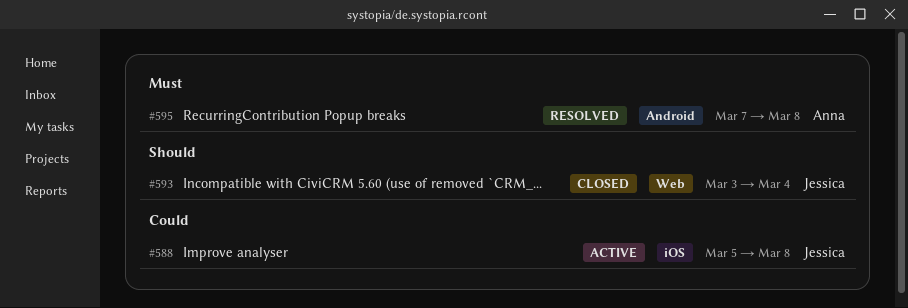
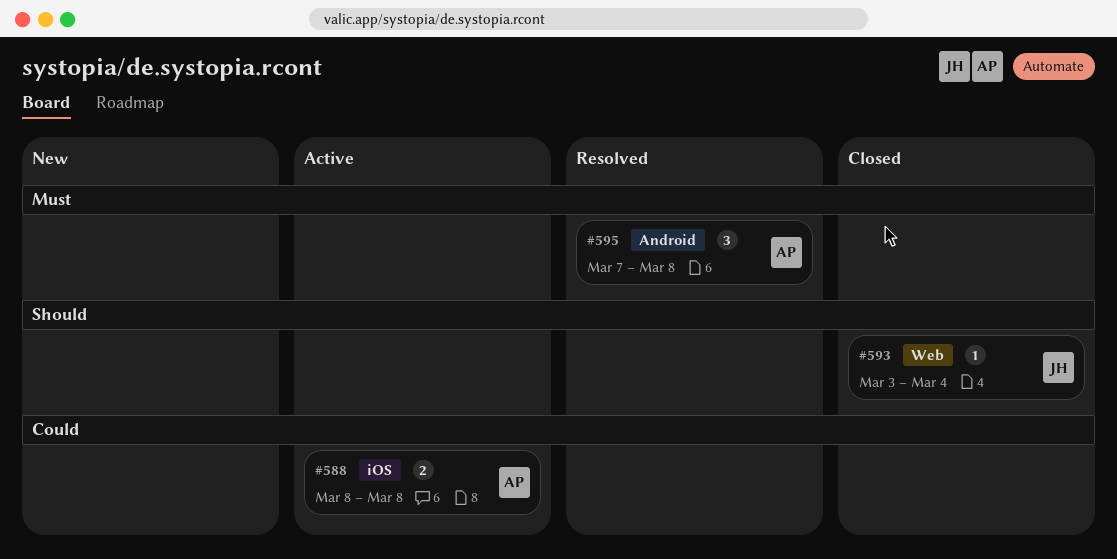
#588, owner: Jessica -> Anna
#588, start: Mar 5 -> Mar 8

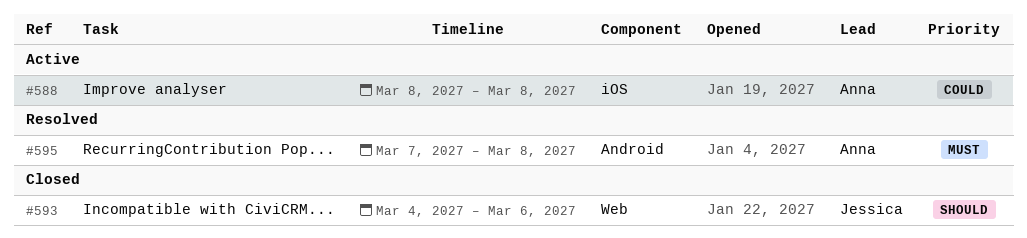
#593, start: Mar 3 -> Mar 4
#593, due: Mar 4 -> Mar 6

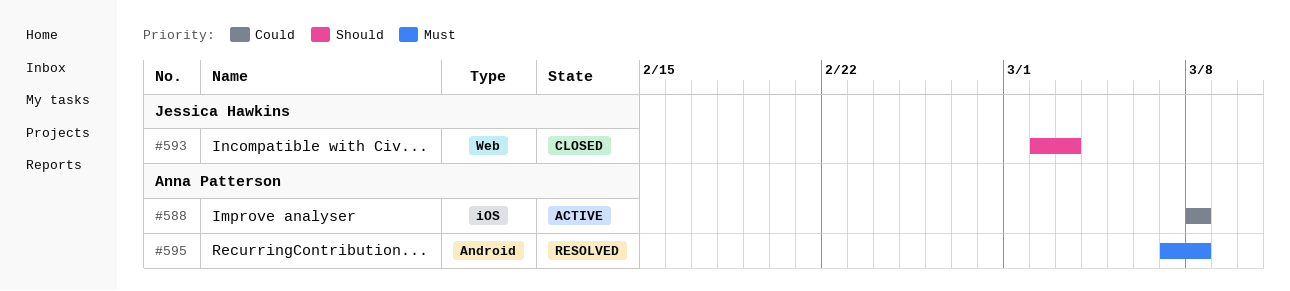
#593, start: Mar 4 -> Mar 2
#593, due: Mar 6 -> Mar 3

